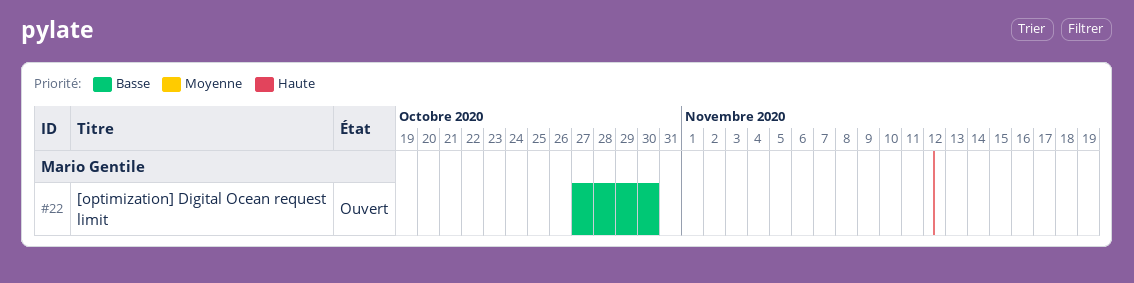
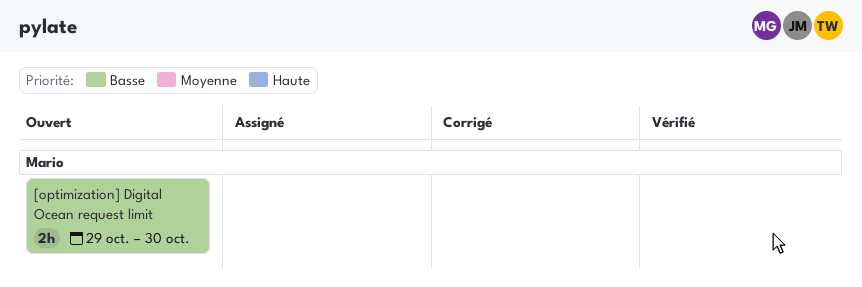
[optimization] Digital Ocean request limit, start: Oct 27 -> Oct 29

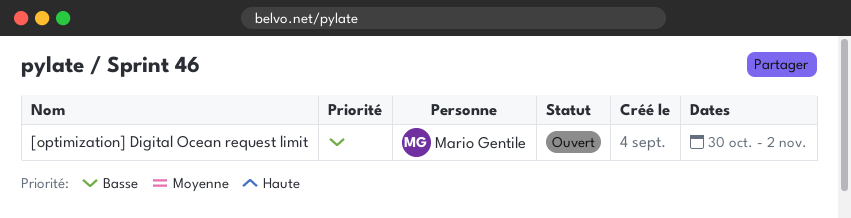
[optimization] Digital Ocean request limit, start: Oct 29 -> Oct 30
[optimization] Digital Ocean request limit, due: Oct 30 -> Nov 2

